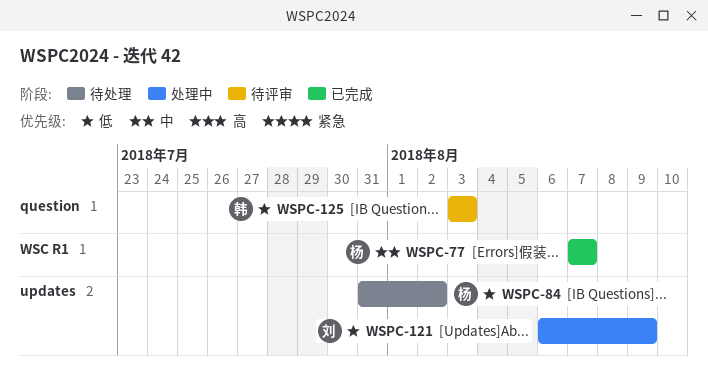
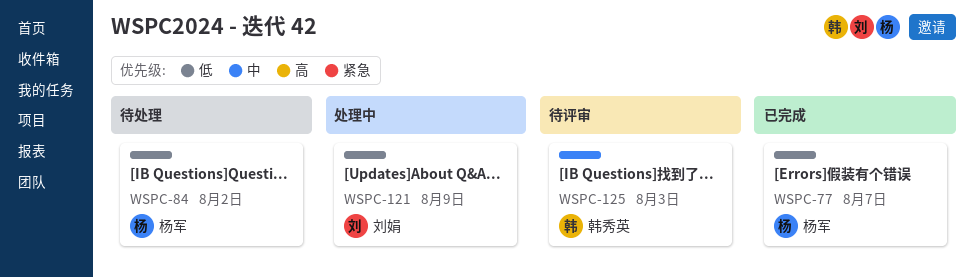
WSPC-77, priority: 中 -> 低
WSPC-125, priority: 低 -> 中

